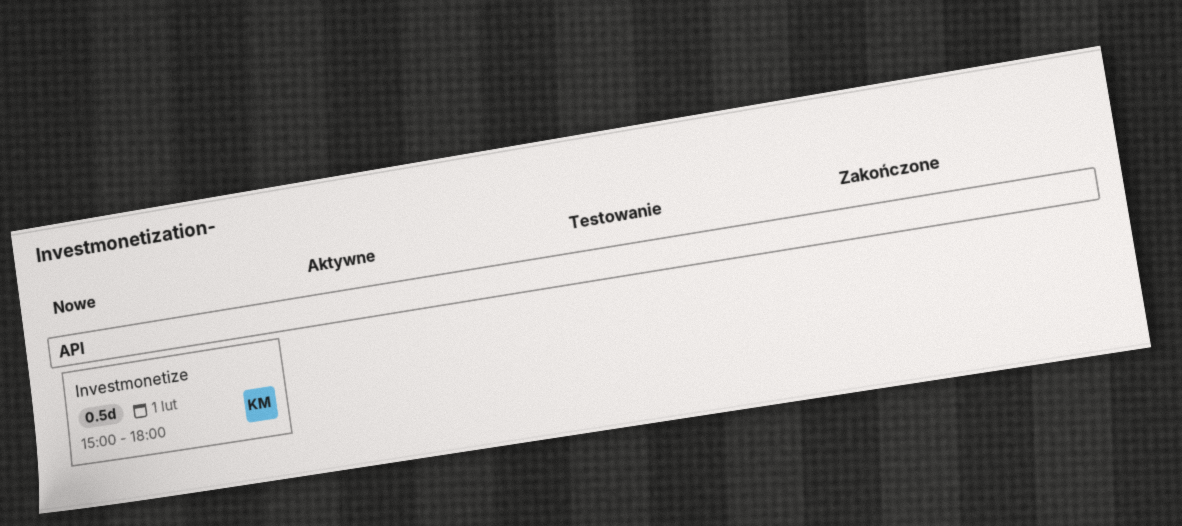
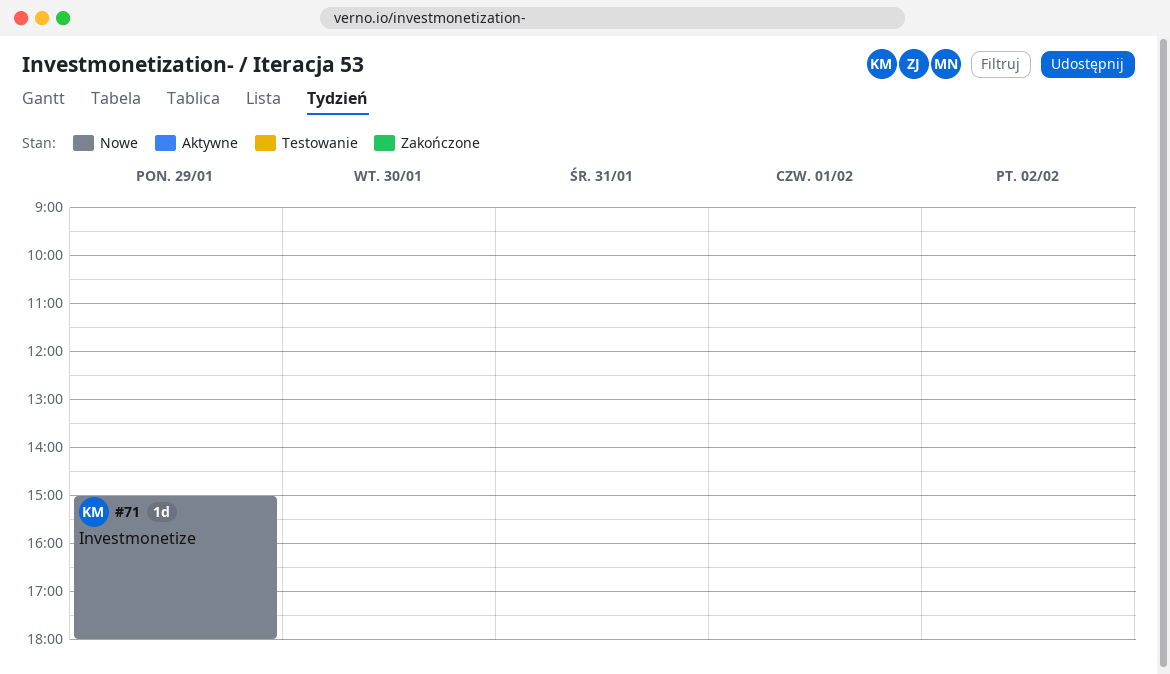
Investmonetize, estimate: 0.5d -> 1d
Investmonetize, day: Feb 1 -> Jan 29

